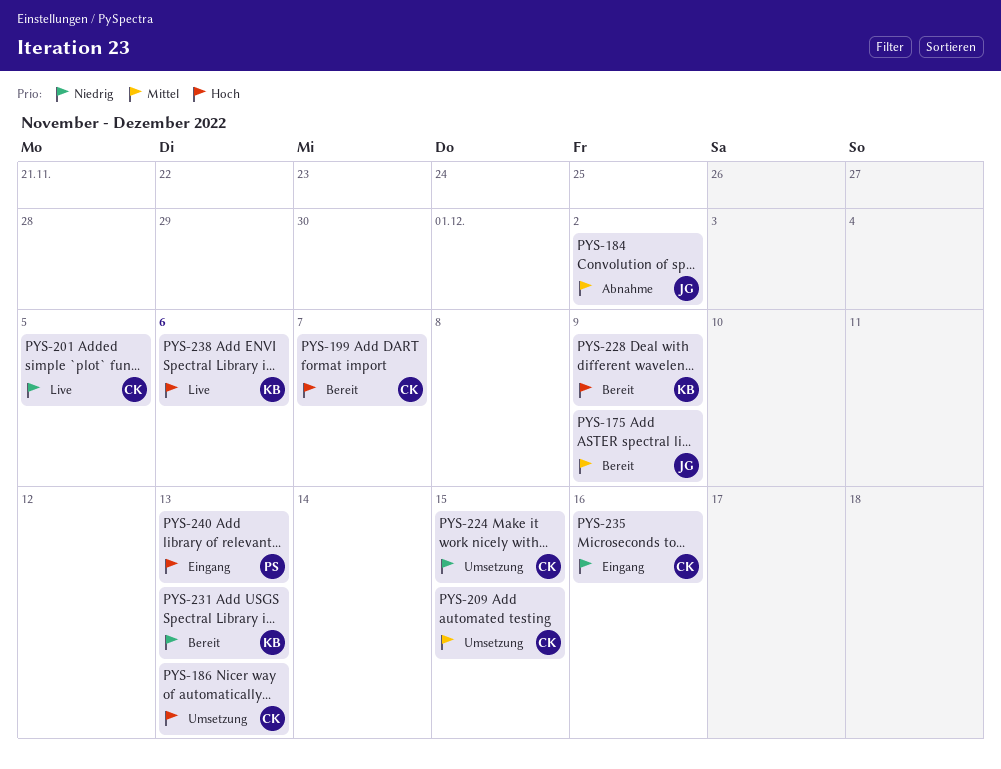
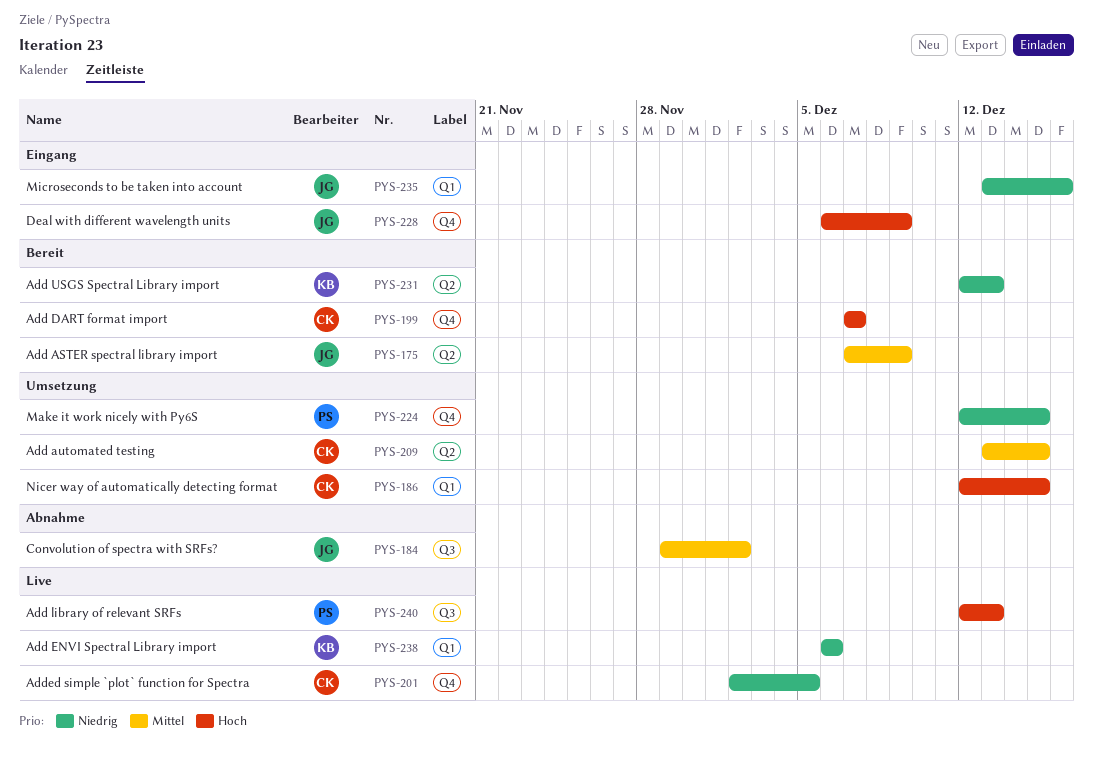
PYS-186, due: Dec 13 -> Dec 15
PYS-224, owner: CK -> PS
PYS-228, status: Bereit -> Eingang
PYS-228, owner: KB -> JG
PYS-235, owner: CK -> JG
PYS-238, priority: Hoch -> Niedrig
PYS-240, status: Eingang -> Live

